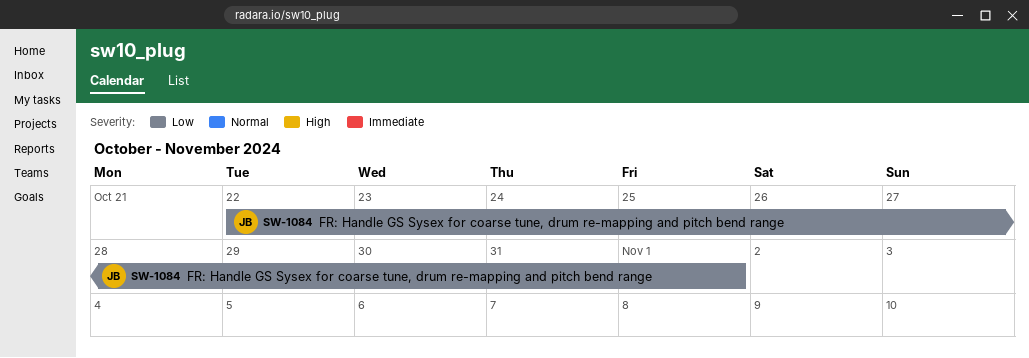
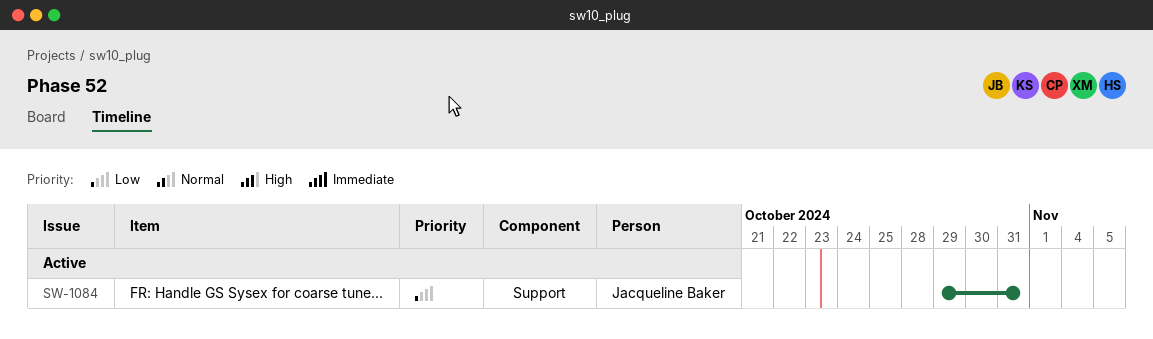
SW-1084, start: Oct 22 -> Oct 29
SW-1084, due: Nov 1 -> Oct 31

